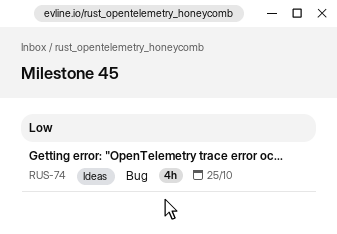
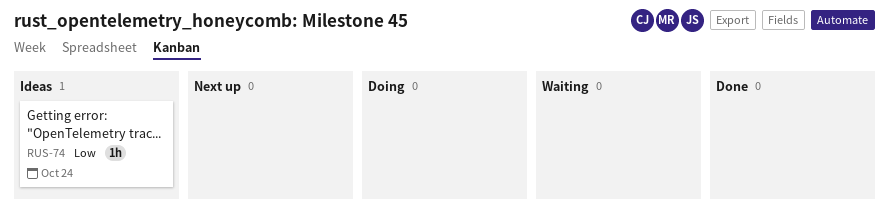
RUS-74, estimate: 4h -> 1h
RUS-74, due: Oct 25 -> Oct 24

